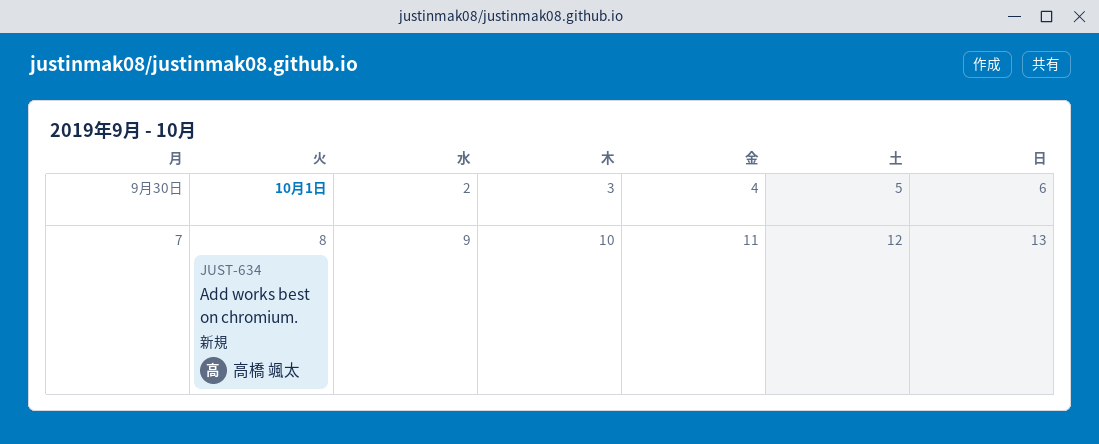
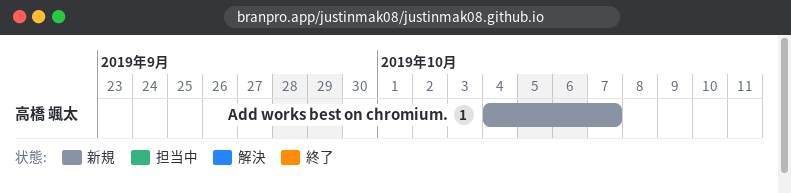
Add works best on chromium., due: Oct 8 -> Oct 7

